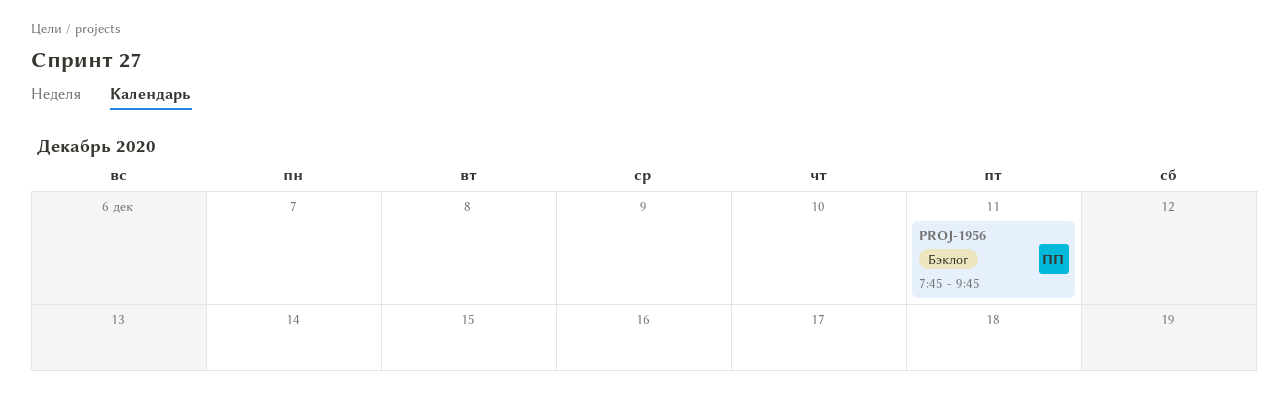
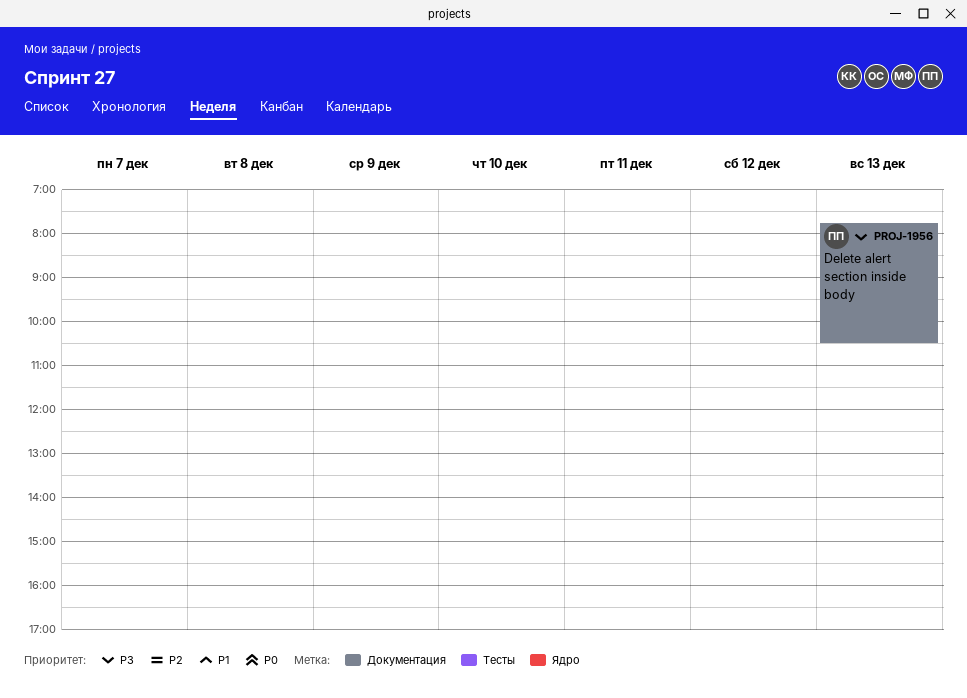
PROJ-1956, day: Dec 11 -> Dec 13
PROJ-1956, ends: 09:45 -> 10:30

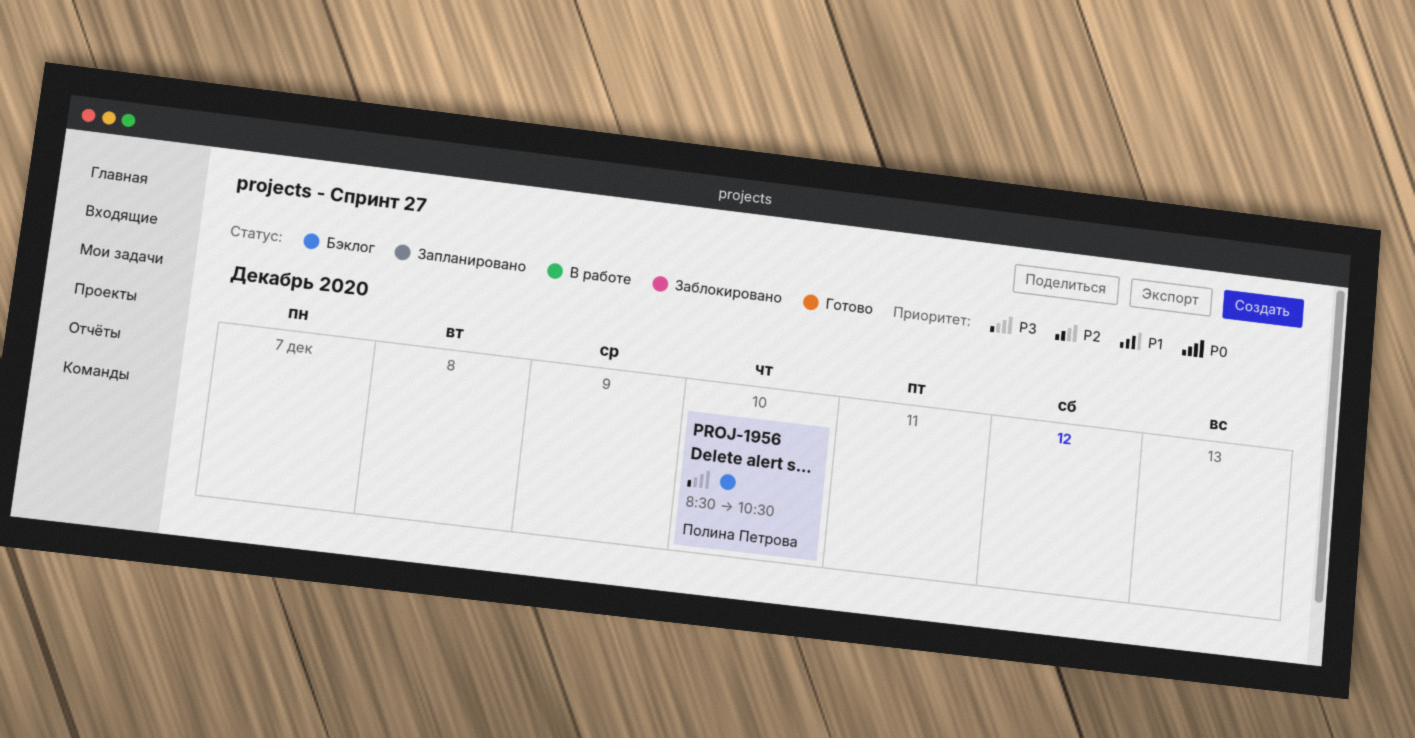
PROJ-1956, day: Dec 13 -> Dec 10
PROJ-1956, begins: 07:45 -> 08:30

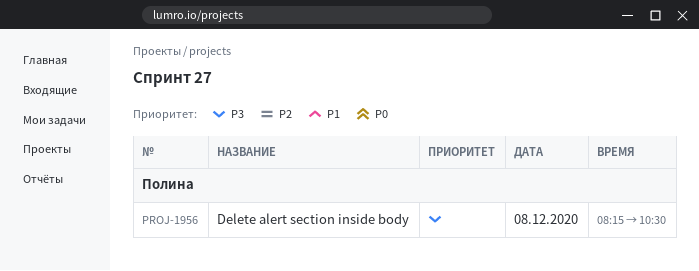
PROJ-1956, day: Dec 10 -> Dec 8
PROJ-1956, begins: 08:30 -> 08:15

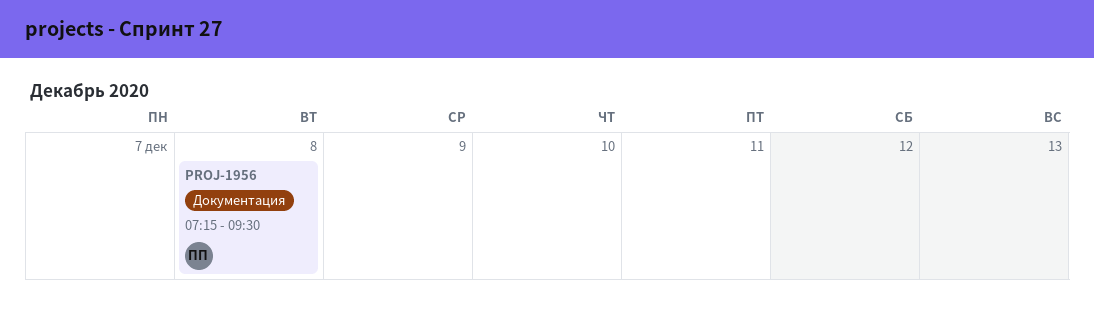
PROJ-1956, begins: 08:15 -> 07:15
PROJ-1956, ends: 10:30 -> 09:30

